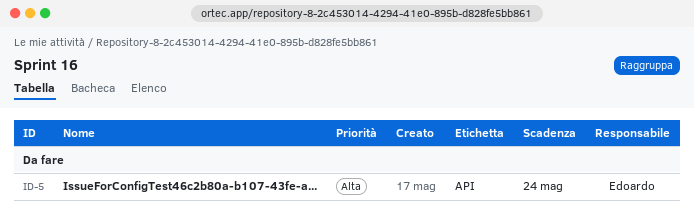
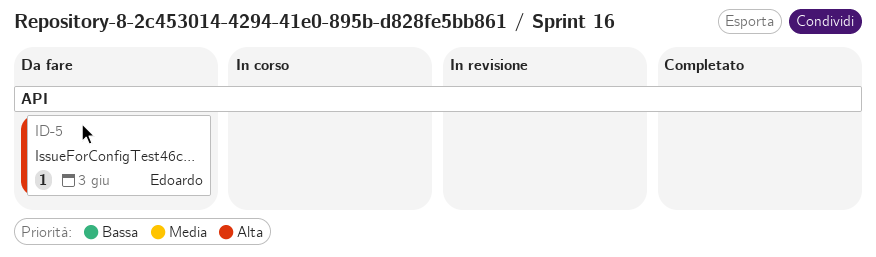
ID-5, due: May 24 -> Jun 3

